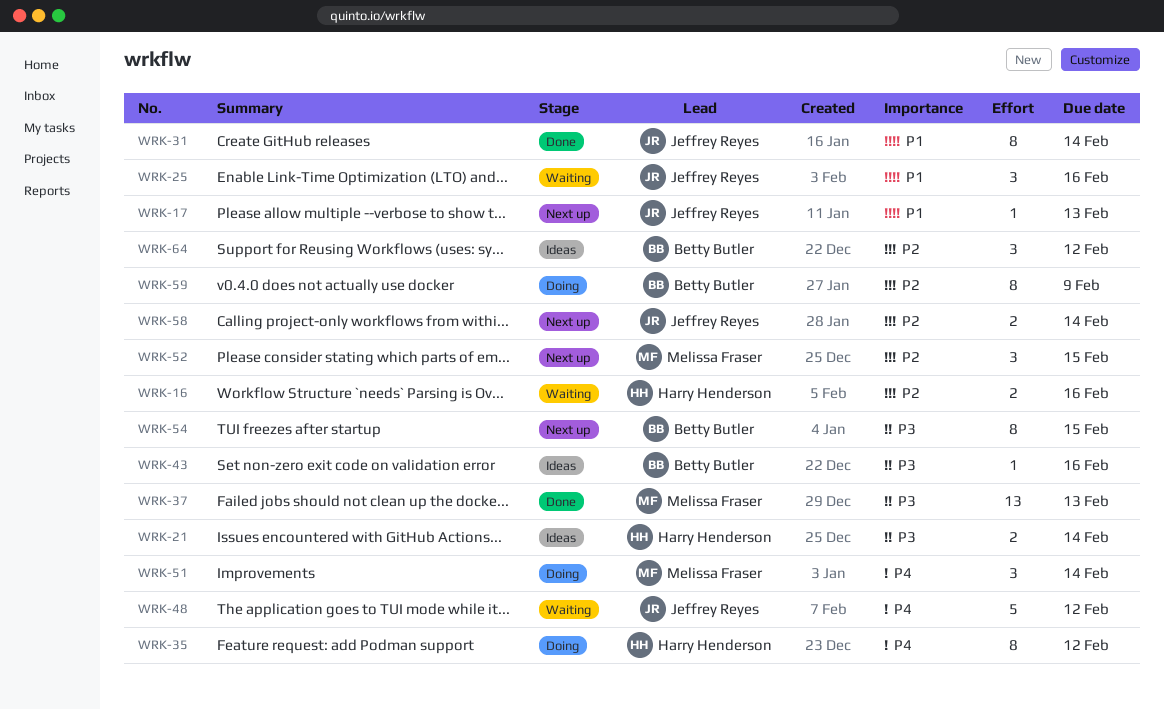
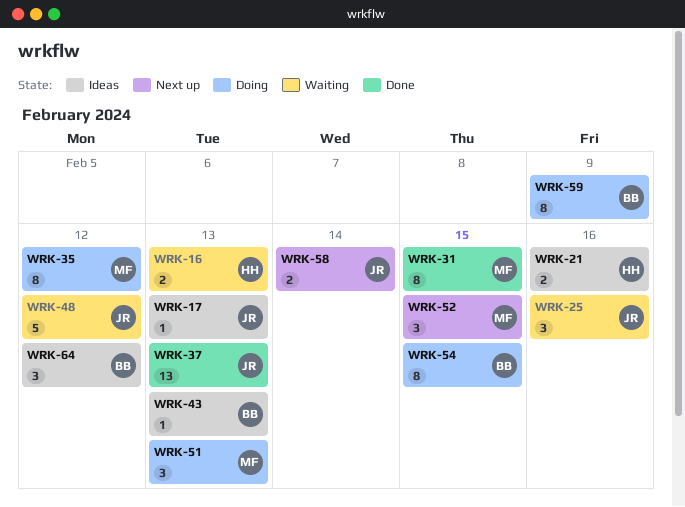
WRK-16, due: Feb 16 -> Feb 13
WRK-17, status: Next up -> Ideas
WRK-21, due: Feb 14 -> Feb 16
WRK-31, owner: Jeffrey Reyes -> Melissa Fraser
WRK-31, due: Feb 14 -> Feb 15
WRK-35, owner: Harry Henderson -> Melissa Fraser
WRK-37, owner: Melissa Fraser -> Jeffrey Reyes
WRK-43, due: Feb 16 -> Feb 13
WRK-51, due: Feb 14 -> Feb 13
WRK-54, status: Next up -> Doing

